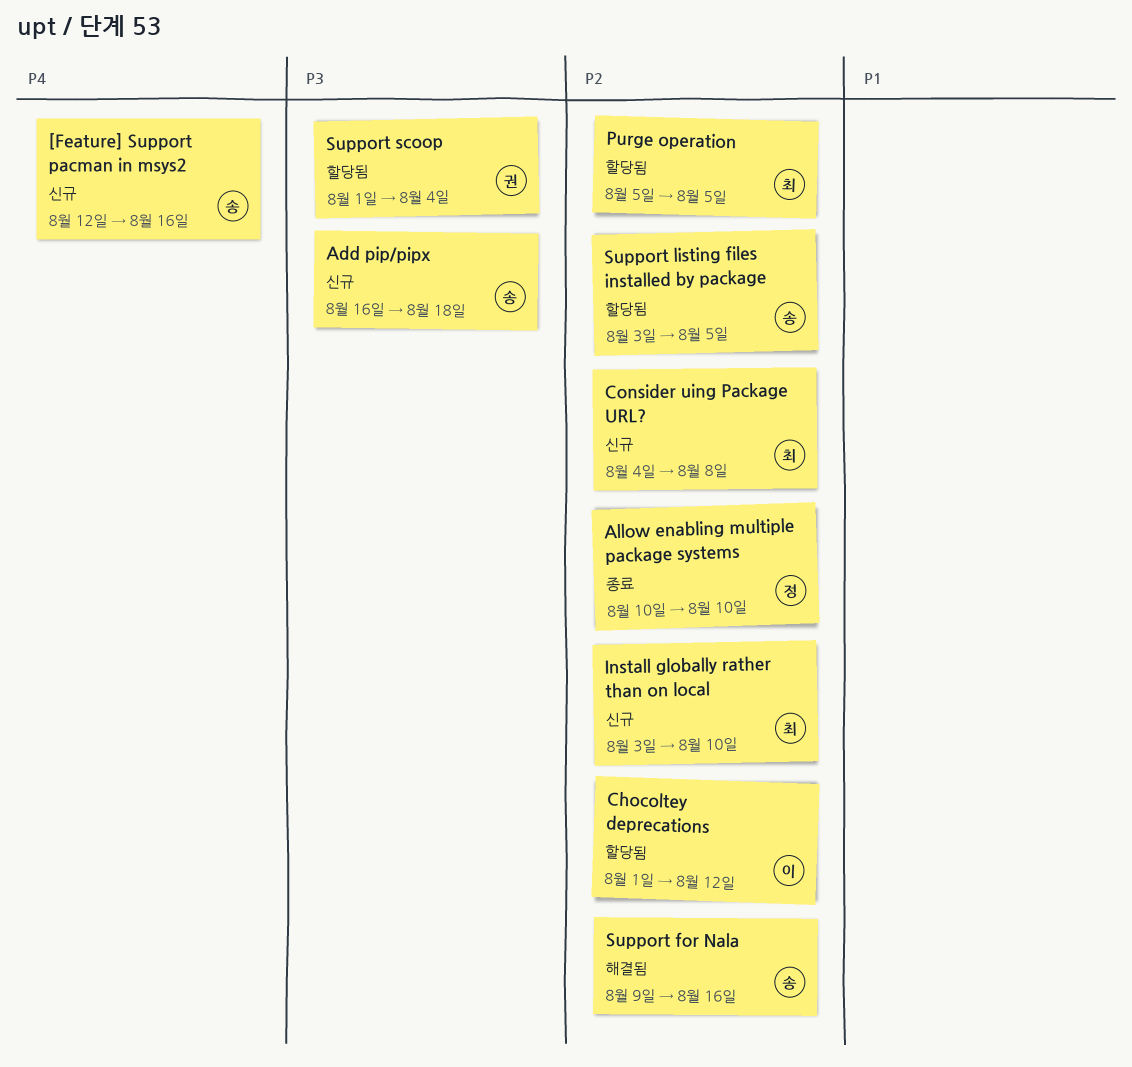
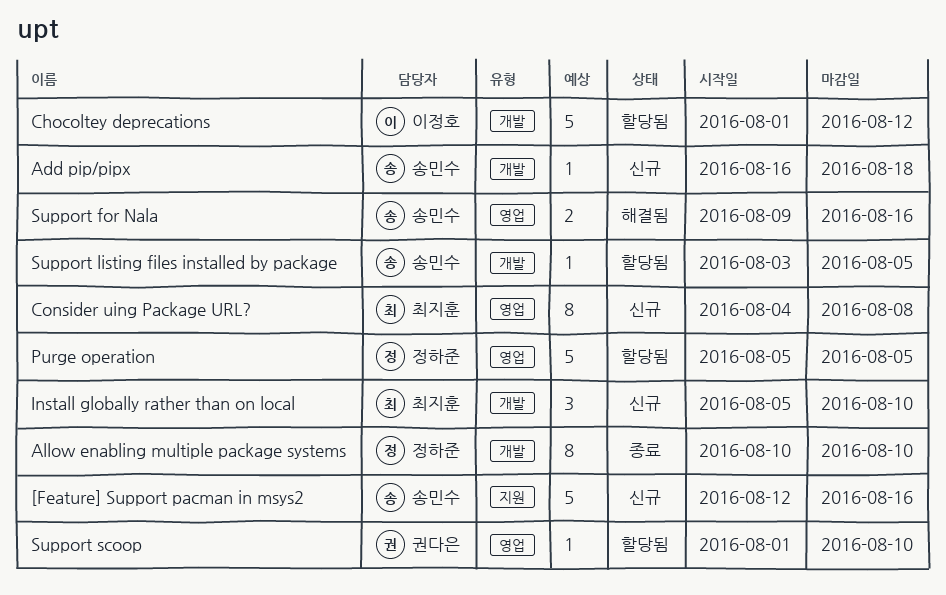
Install globally rather than on local, start: Aug 3 -> Aug 5
Purge operation, owner: 최지훈 -> 정하준
Support scoop, due: Aug 4 -> Aug 10

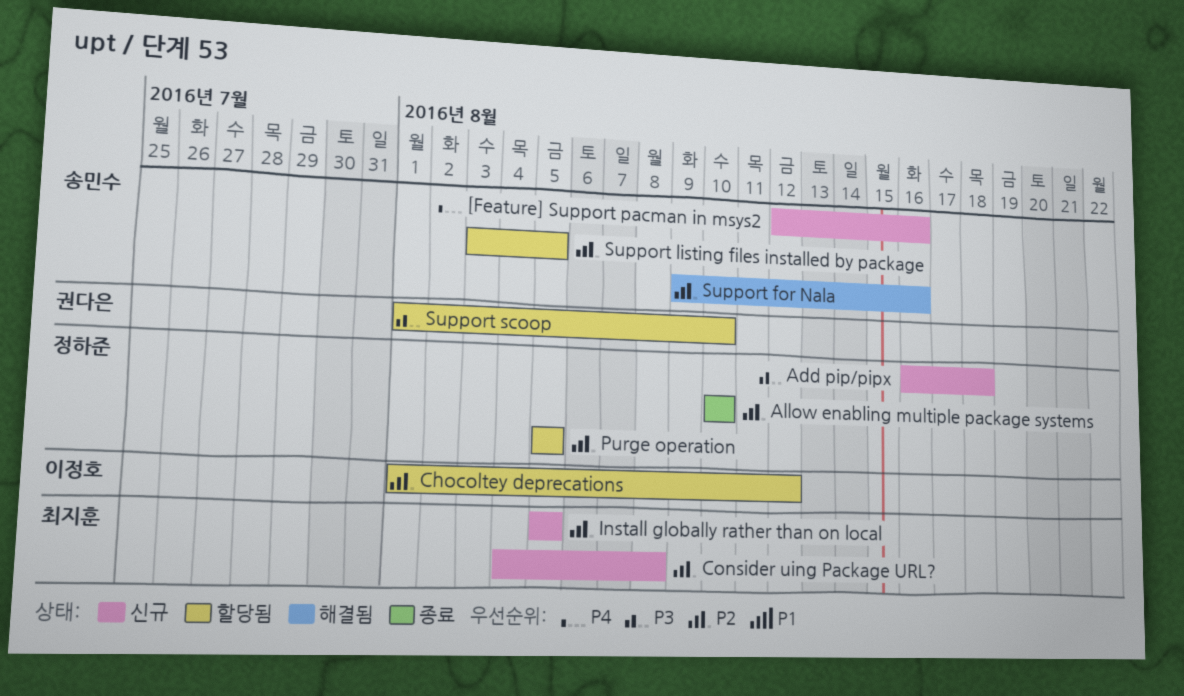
Add pip/pipx, owner: 송민수 -> 정하준
Install globally rather than on local, due: Aug 10 -> Aug 5

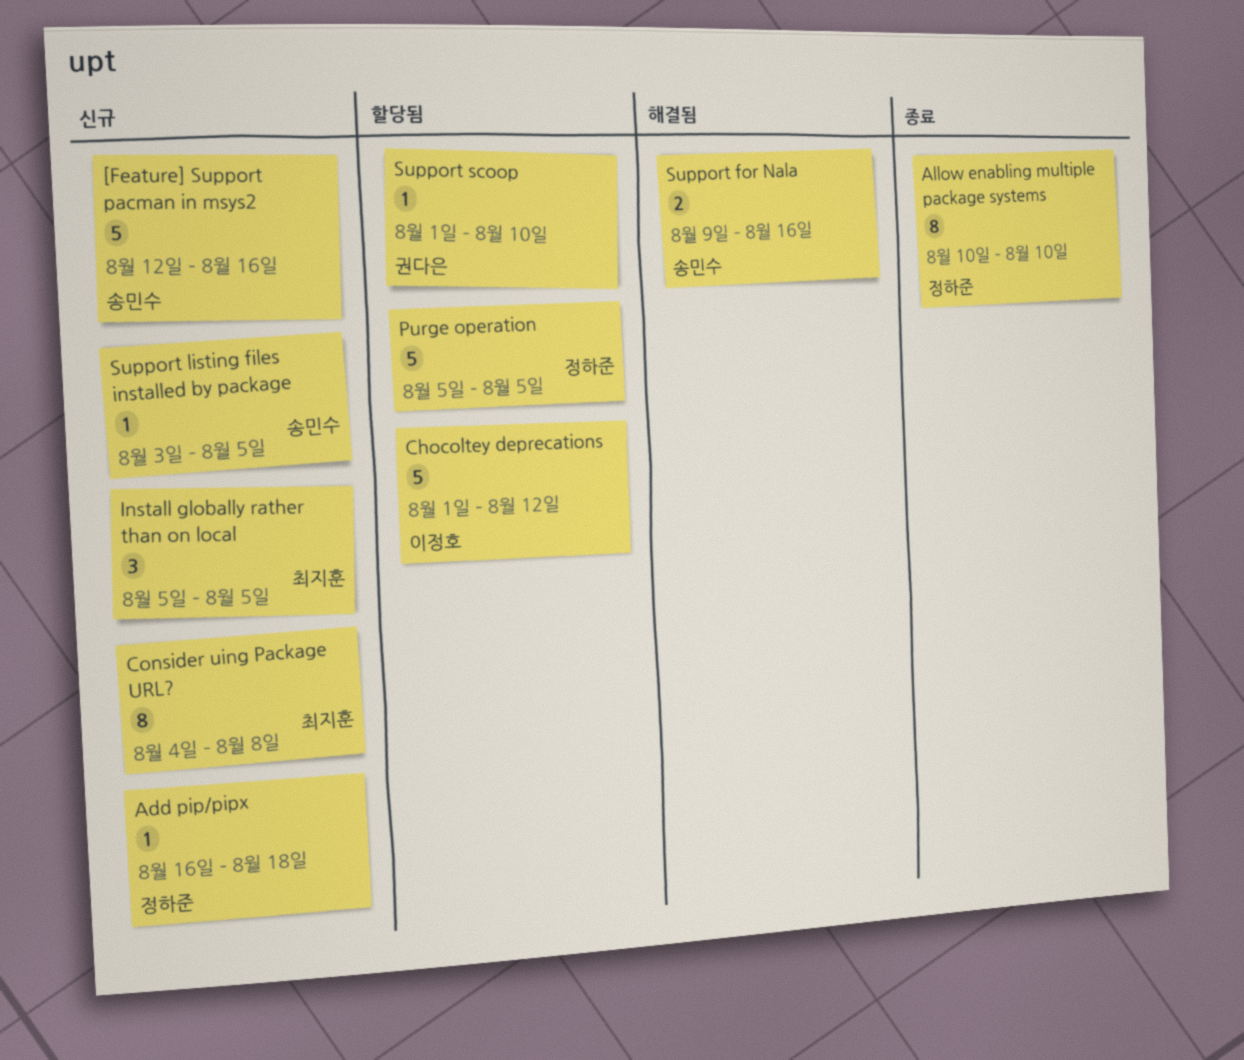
Support listing files installed by package, status: 할당됨 -> 신규

